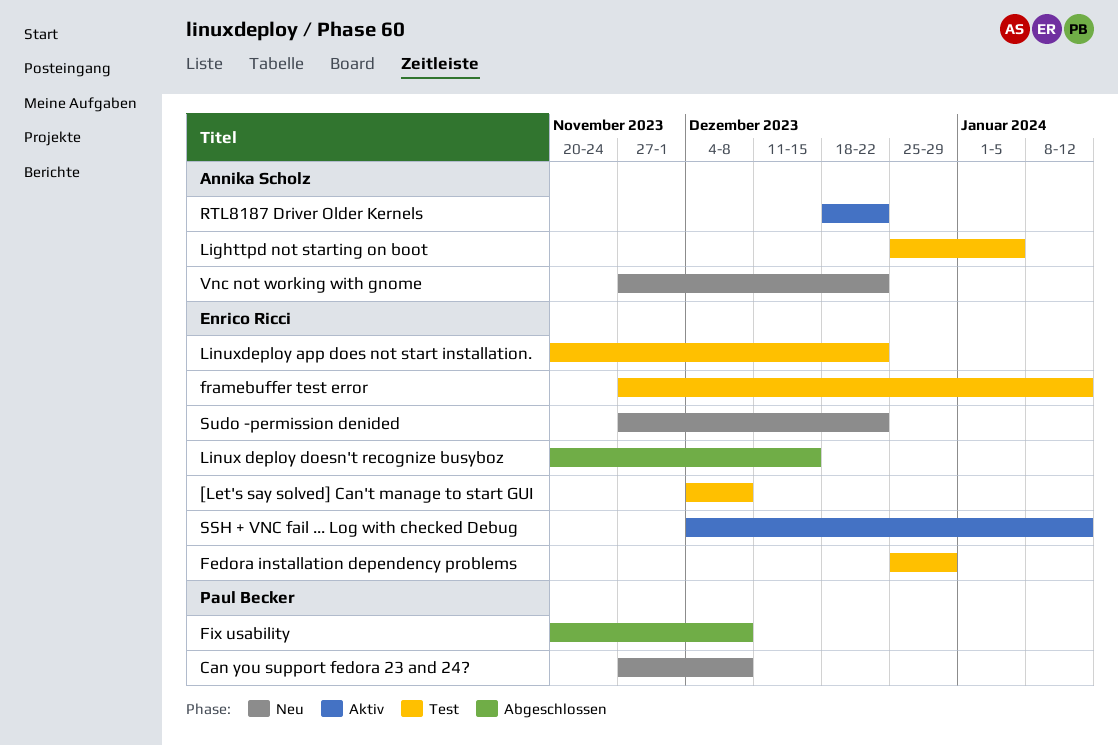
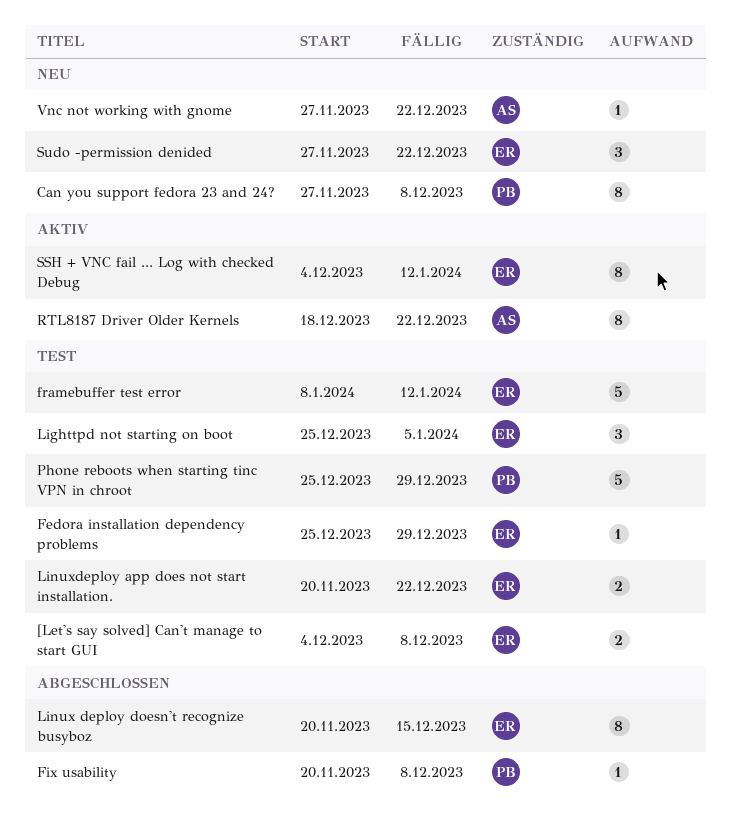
framebuffer test error, start: Nov 27 -> Jan 8
Lighttpd not starting on boot, owner: Annika Scholz -> Enrico Ricci
Phone reboots when starting tinc VPN in chroot: none -> present

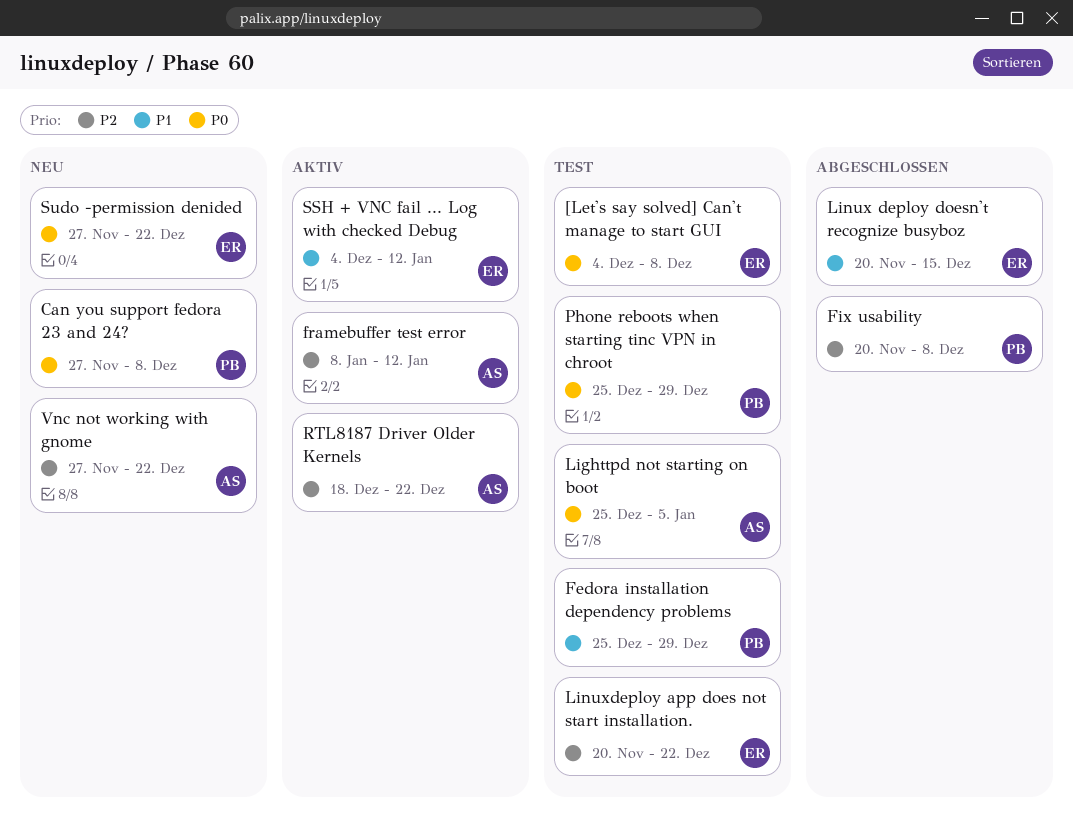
Fedora installation dependency problems, owner: ER -> PB
framebuffer test error, status: Test -> Aktiv
framebuffer test error, owner: ER -> AS
Lighttpd not starting on boot, owner: ER -> AS

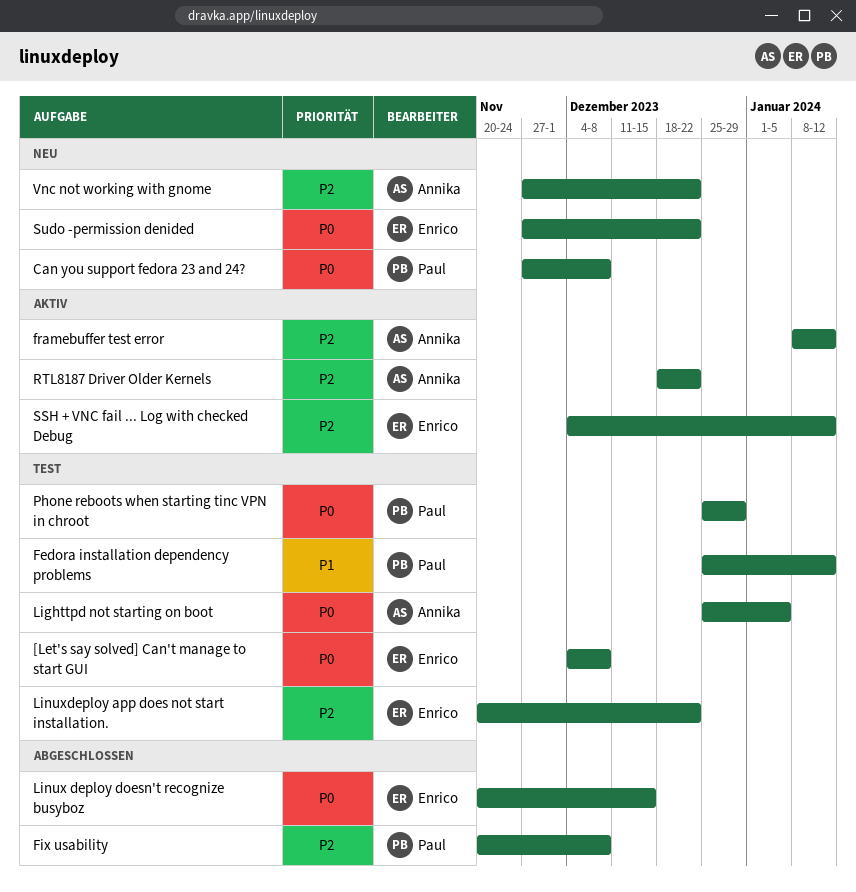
Fedora installation dependency problems, due: Dec 29 -> Jan 12
Linux deploy doesn't recognize busyboz, priority: P1 -> P0
SSH + VNC fail ... Log with checked Debug, priority: P1 -> P2

